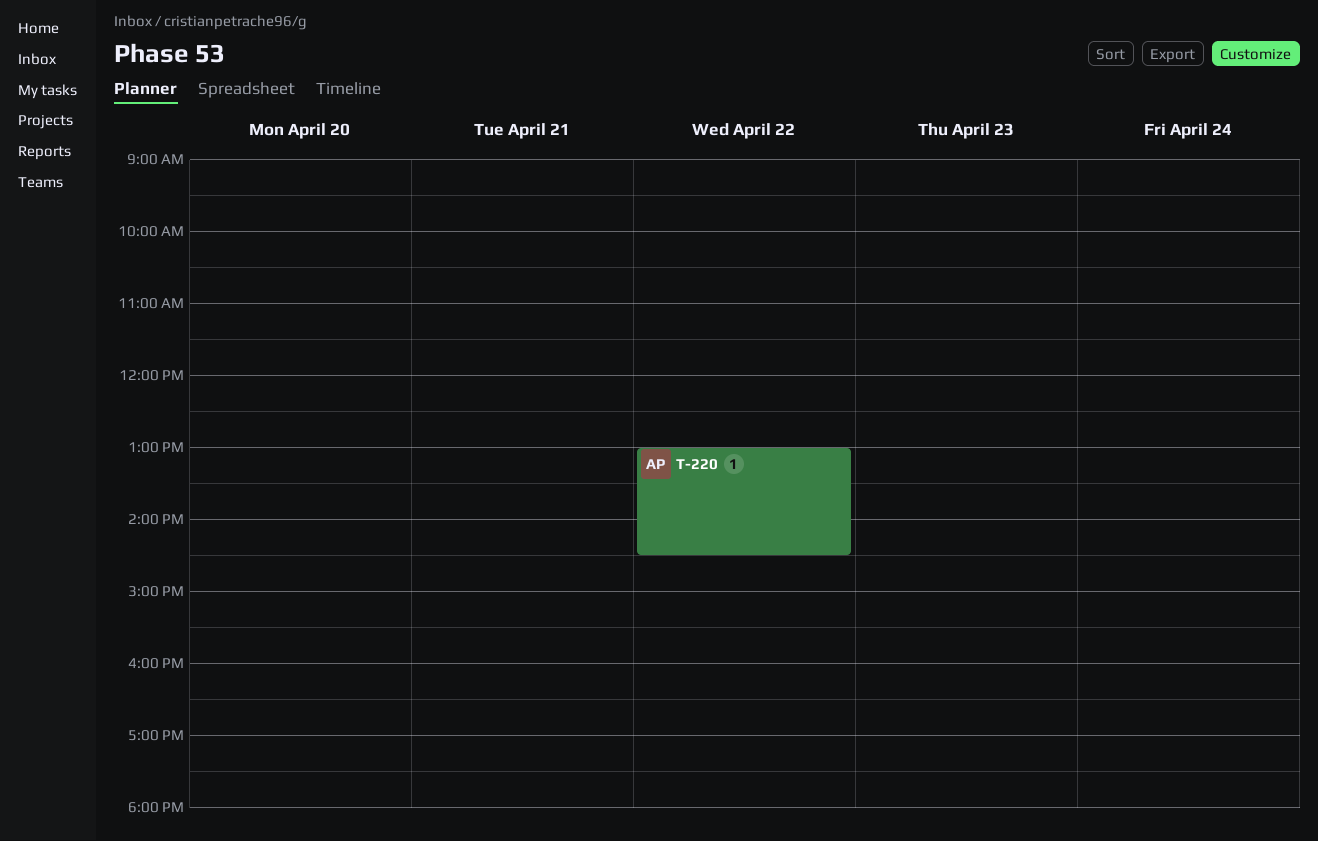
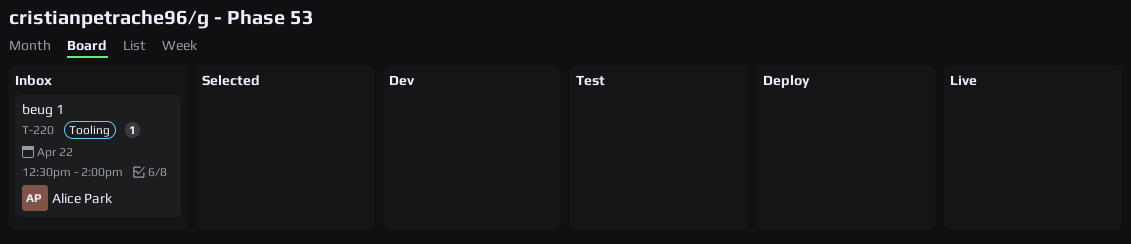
T-220, begins: 13:00 -> 12:30
T-220, ends: 14:30 -> 14:00

